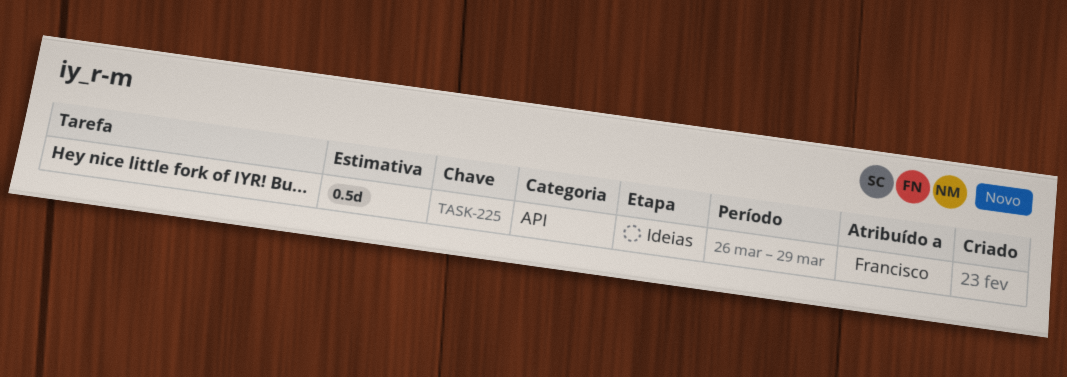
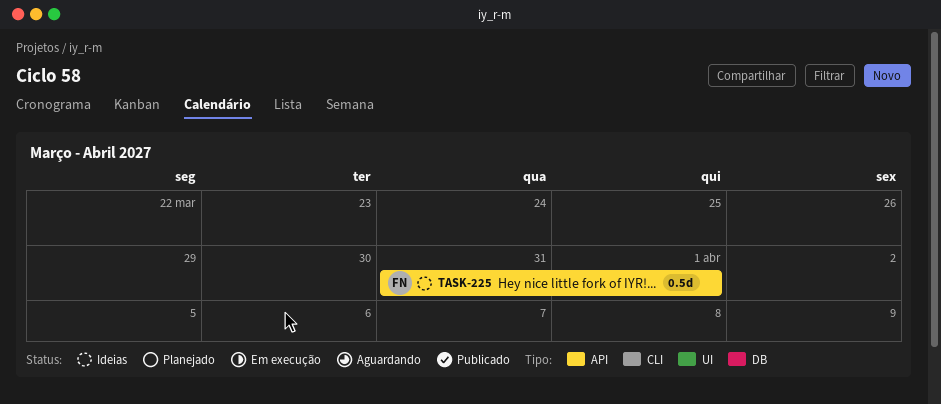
TASK-225, start: Mar 26 -> Mar 31
TASK-225, due: Mar 29 -> Apr 1

